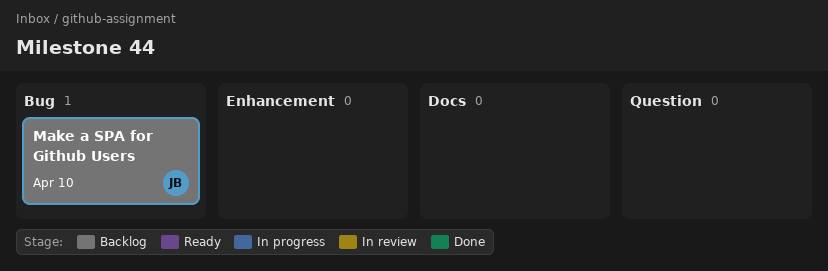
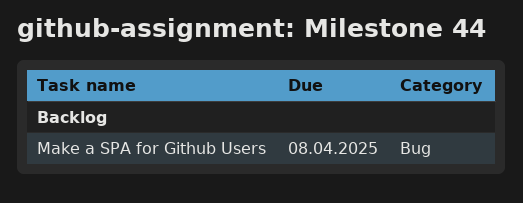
Make a SPA for Github Users, due: Apr 10 -> Apr 8

